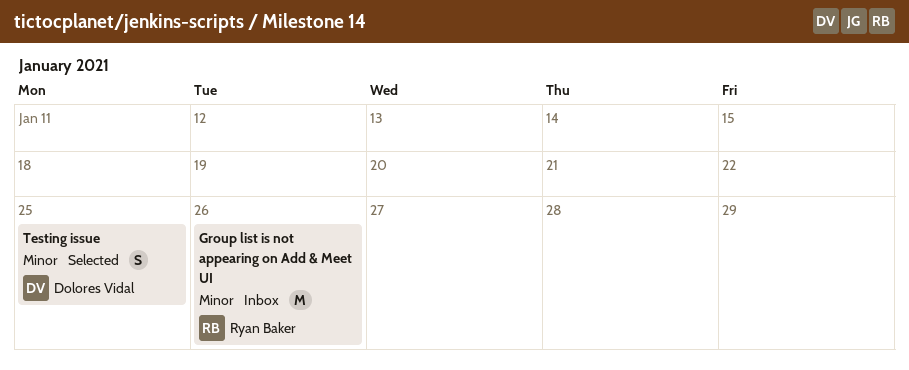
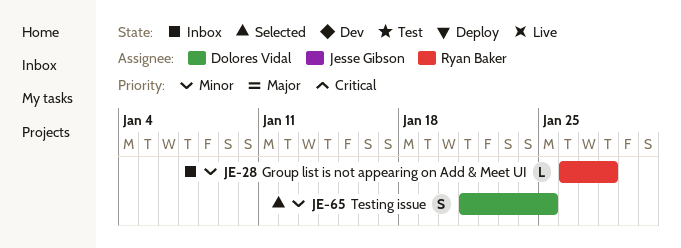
Group list is not appearing on Add & Meet UI, estimate: M -> L
Group list is not appearing on Add & Meet UI, due: Jan 26 -> Jan 28

